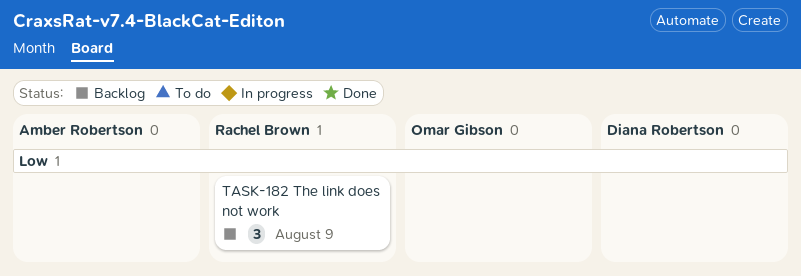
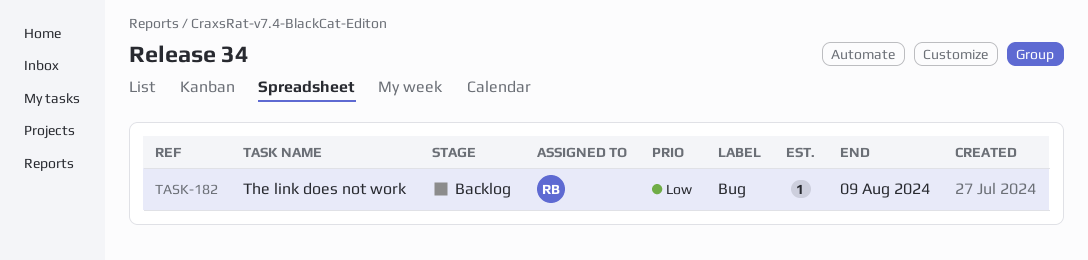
TASK-182, estimate: 3 -> 1

